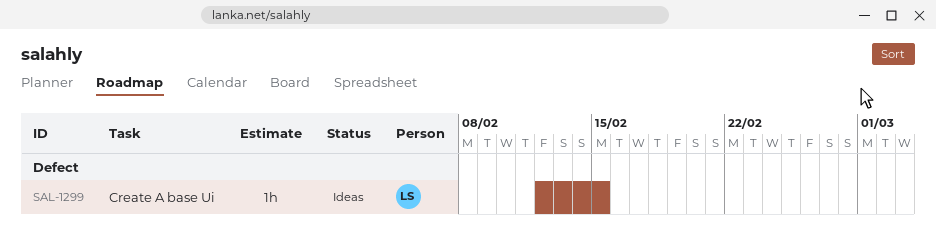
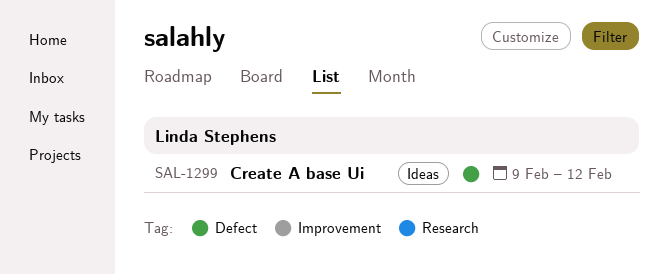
SAL-1299, start: Feb 12 -> Feb 9
SAL-1299, due: Feb 15 -> Feb 12

